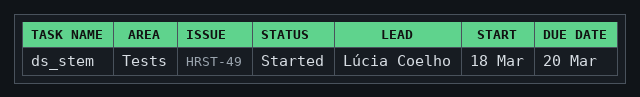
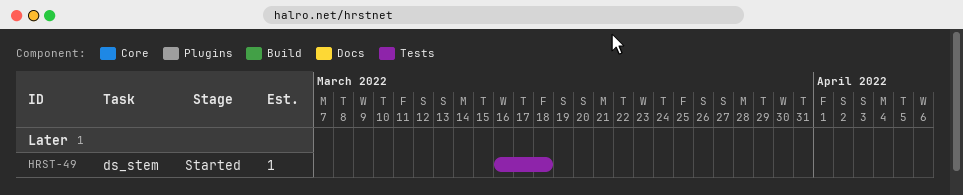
HRST-49, start: Mar 18 -> Mar 16
HRST-49, due: Mar 20 -> Mar 18

